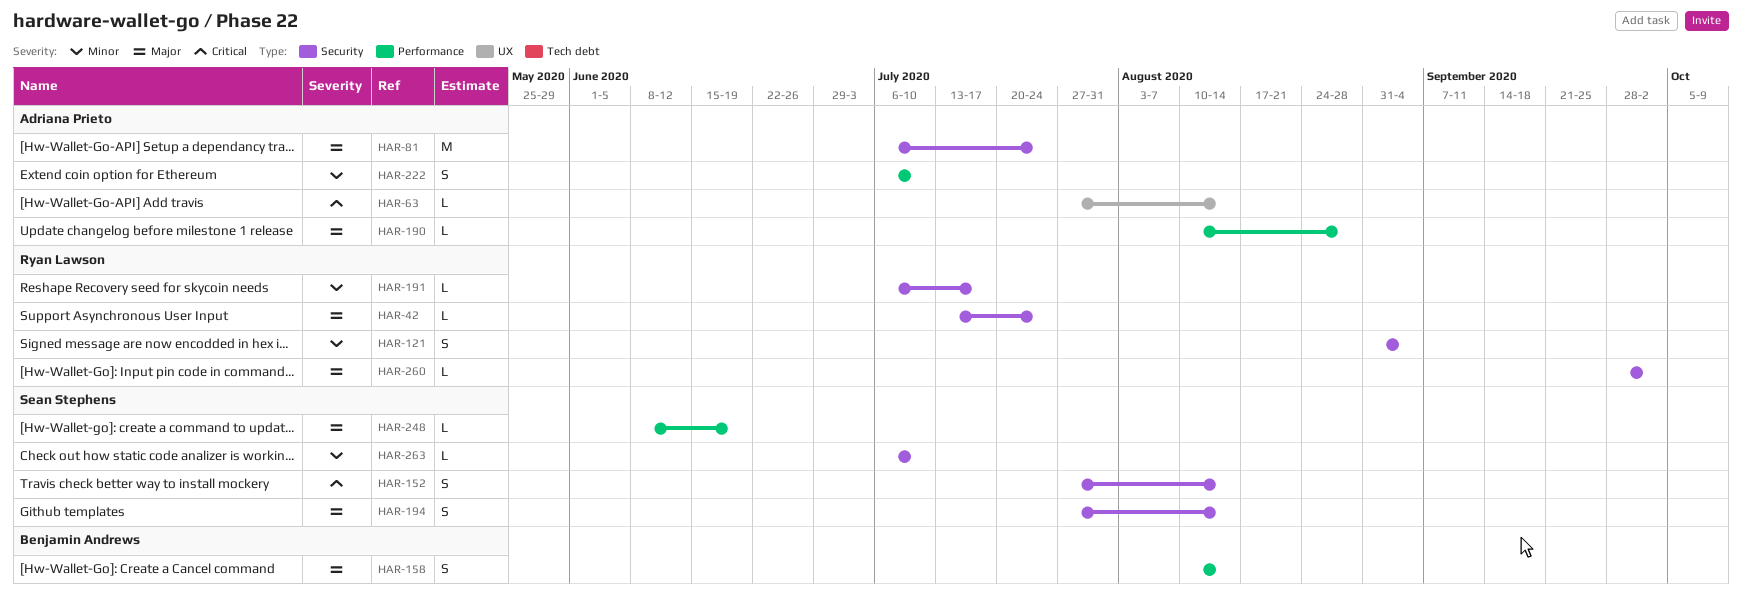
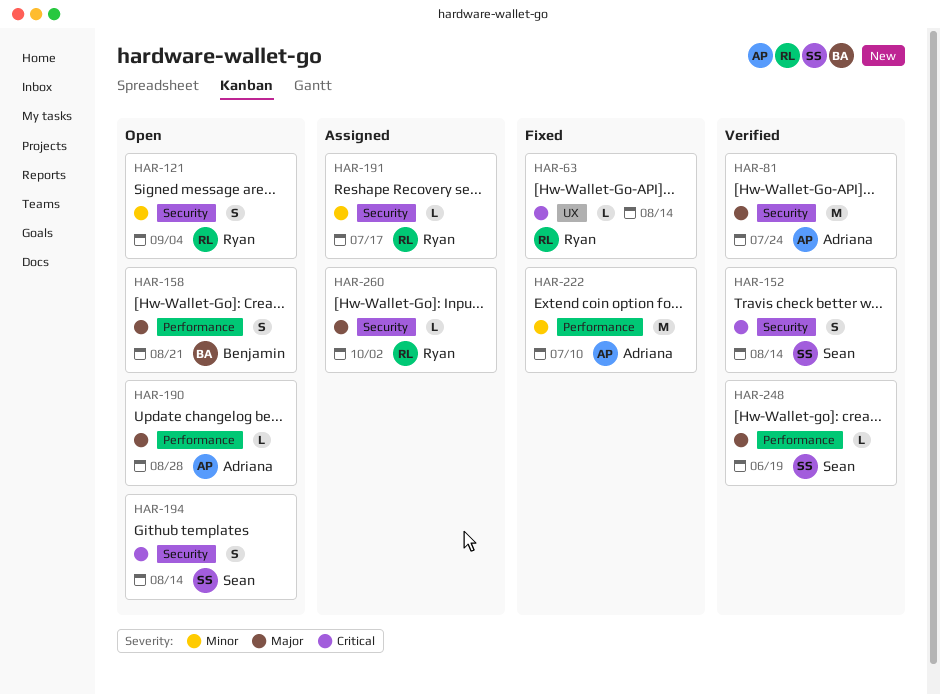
HAR-42: present -> none
HAR-63, owner: Adriana Prieto -> Ryan Lawson
HAR-158, due: Aug 14 -> Aug 21
HAR-194, priority: Major -> Critical
HAR-222, estimate: S -> M
HAR-263: present -> none

